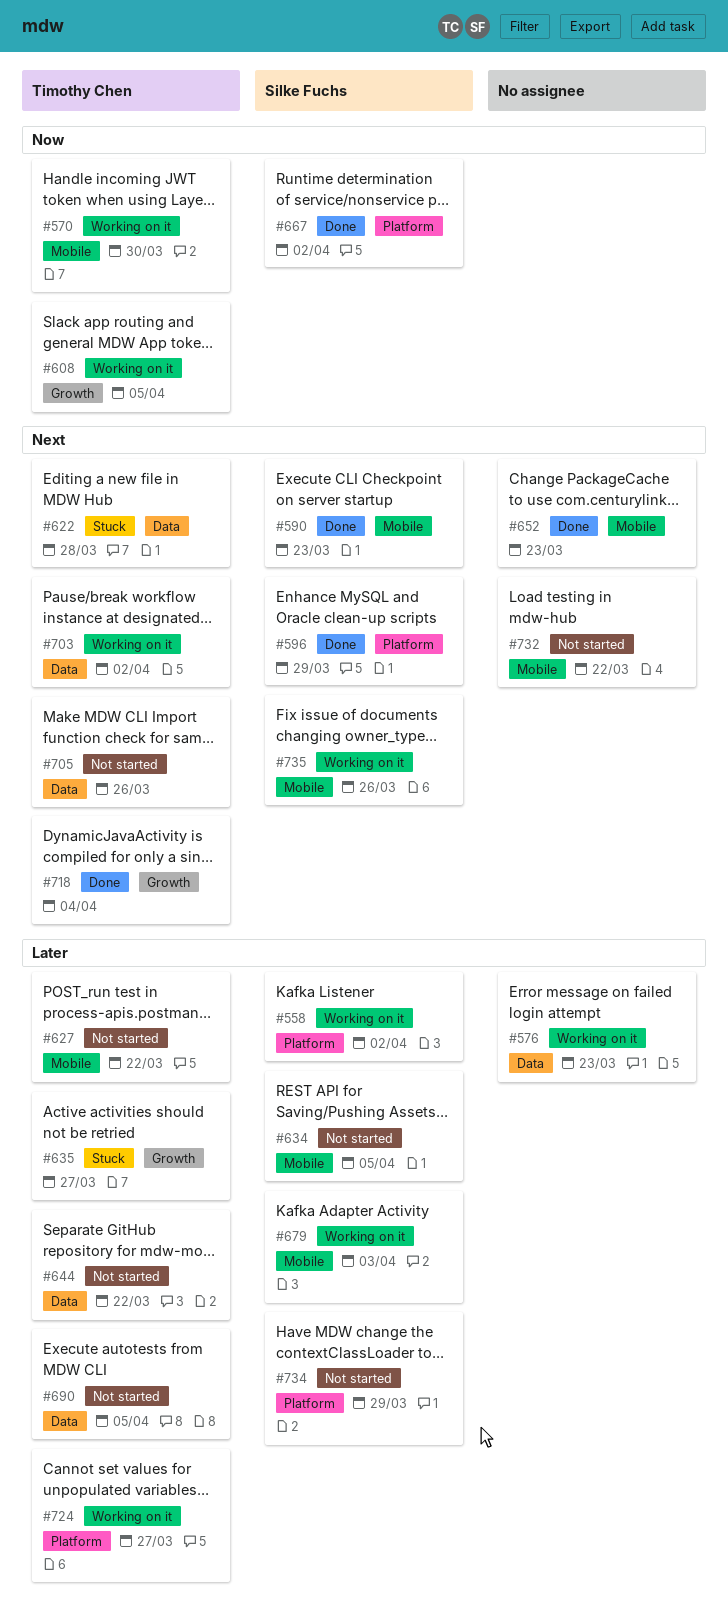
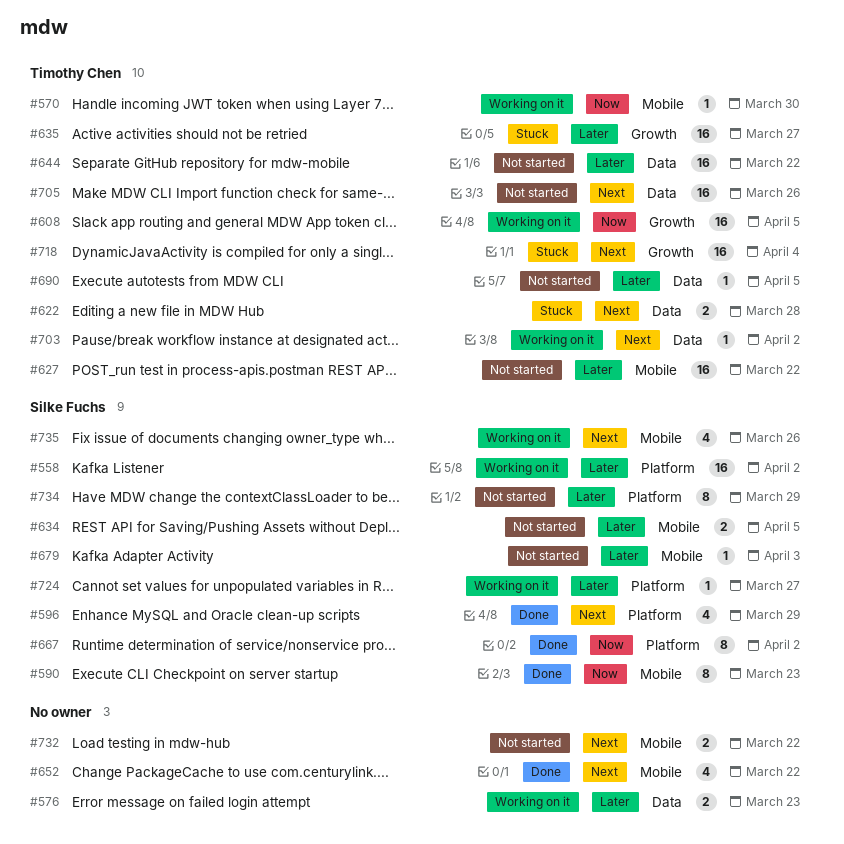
#590, priority: Next -> Now
#652, due: Mar 23 -> Mar 22
#679, status: Working on it -> Not started
#718, status: Done -> Stuck
#724, owner: Timothy Chen -> Silke Fuchs

